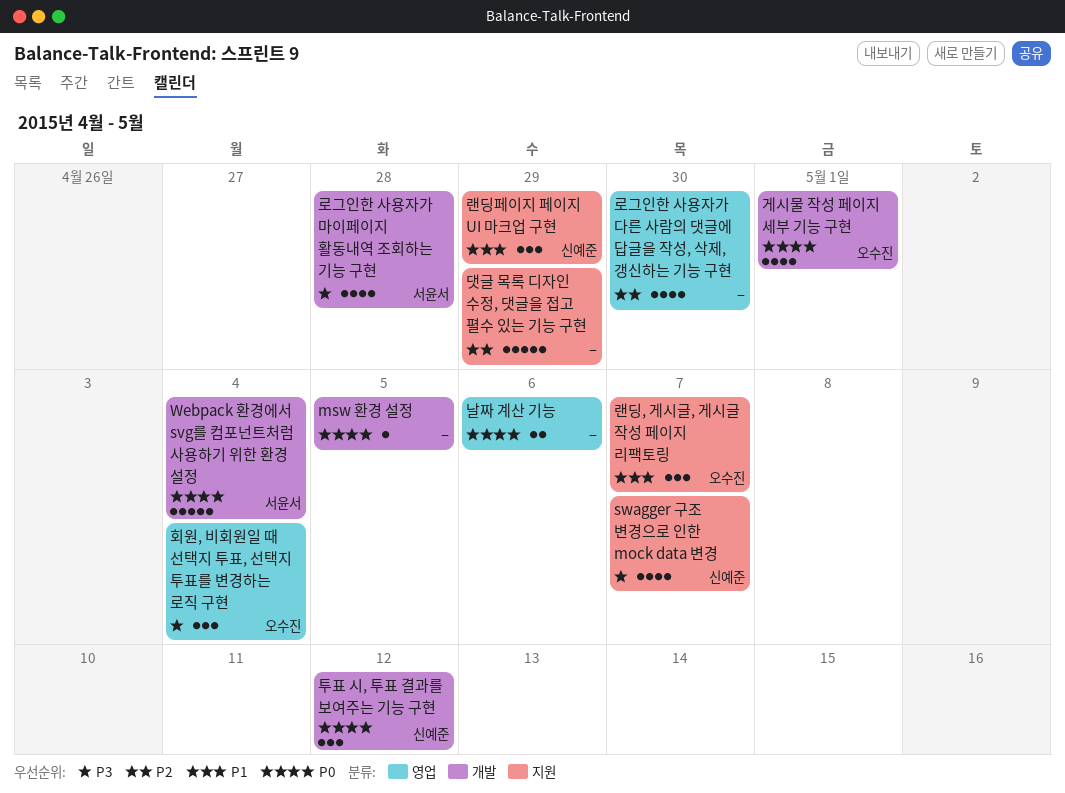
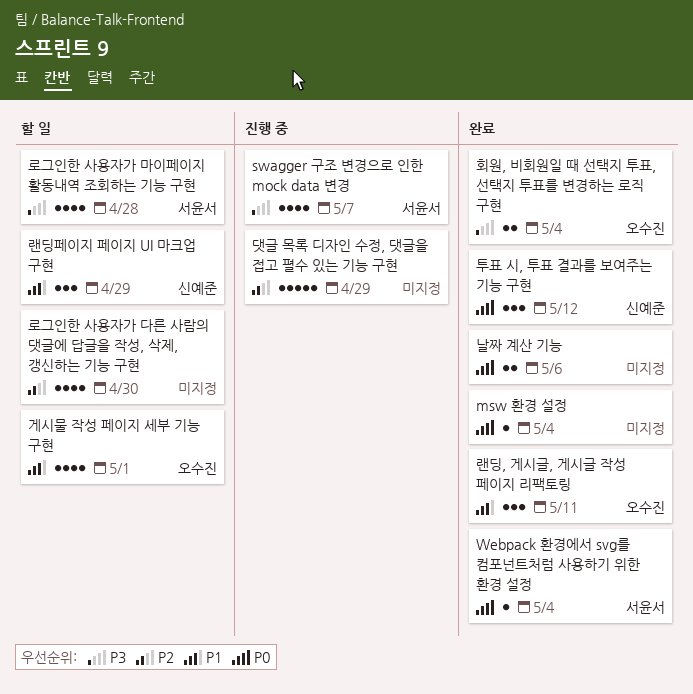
msw 환경 설정, due: May 5 -> May 4
swagger 구조 변경으로 인한 mock data 변경, owner: 신예준 -> 서윤서
Webpack 환경에서 svg를 컴포넌트처럼 사용하기 위한 환경 설정, estimate: 5 -> 1
게시물 작성 페이지 세부 기능 구현, priority: P0 -> P1
랜딩, 게시글, 게시글 작성 페이지 리팩토링, due: May 7 -> May 11
회원, 비회원일 때 선택지 투표, 선택지 투표를 변경하는 로직 구현, estimate: 3 -> 2

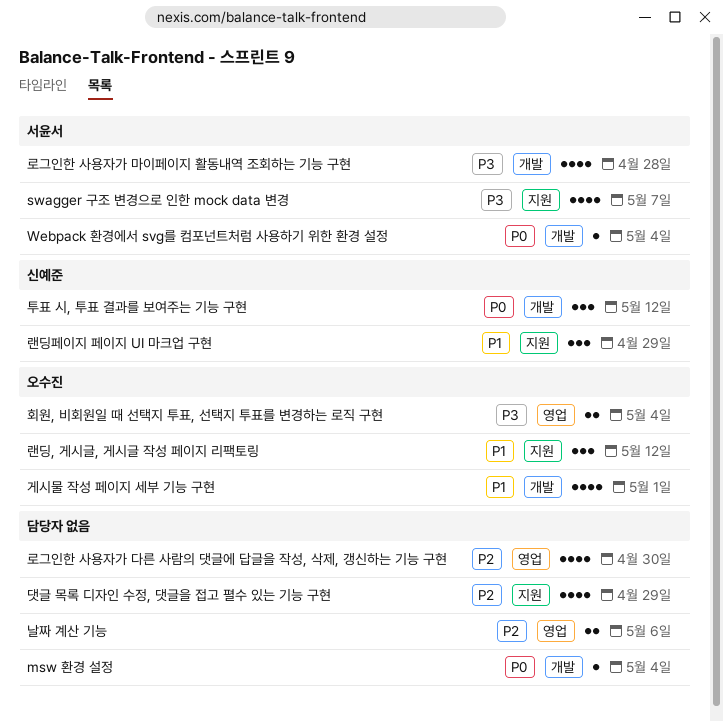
날짜 계산 기능, priority: P0 -> P2
댓글 목록 디자인 수정, 댓글을 접고 펼수 있는 기능 구현, estimate: 5 -> 4
랜딩, 게시글, 게시글 작성 페이지 리팩토링, due: May 11 -> May 12

